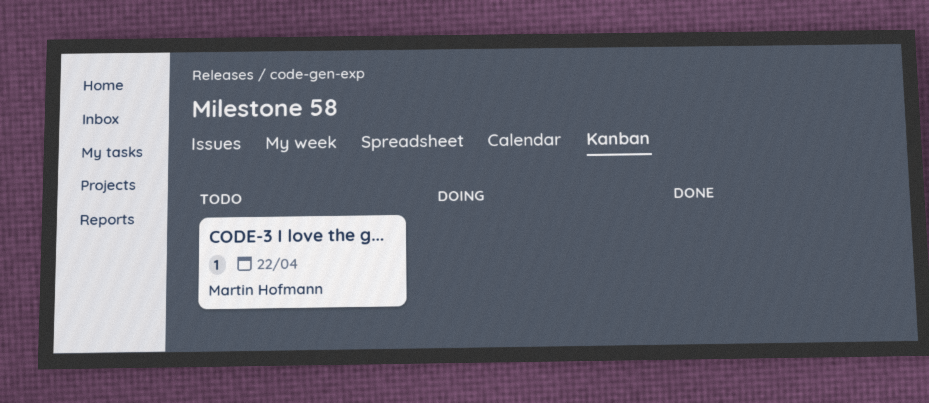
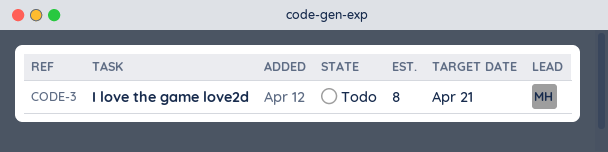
CODE-3, estimate: 1 -> 8
CODE-3, due: Apr 22 -> Apr 21

